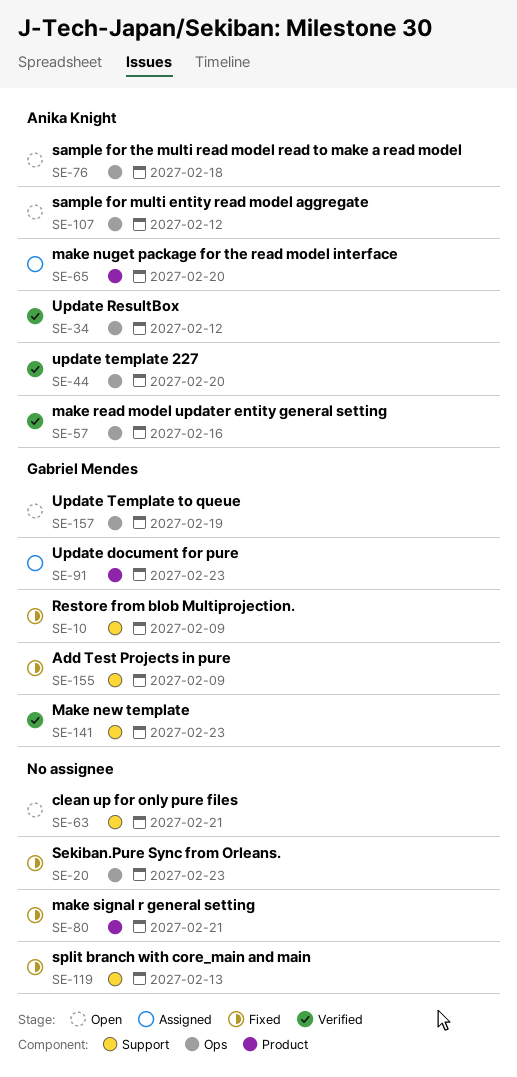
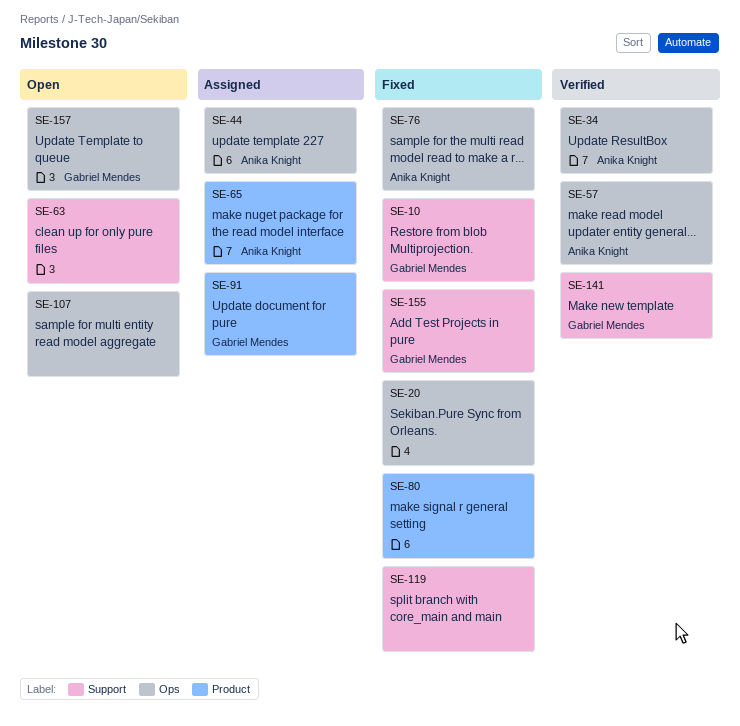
SE-44, status: Verified -> Assigned
SE-76, status: Open -> Fixed
SE-107, owner: Anika Knight -> none

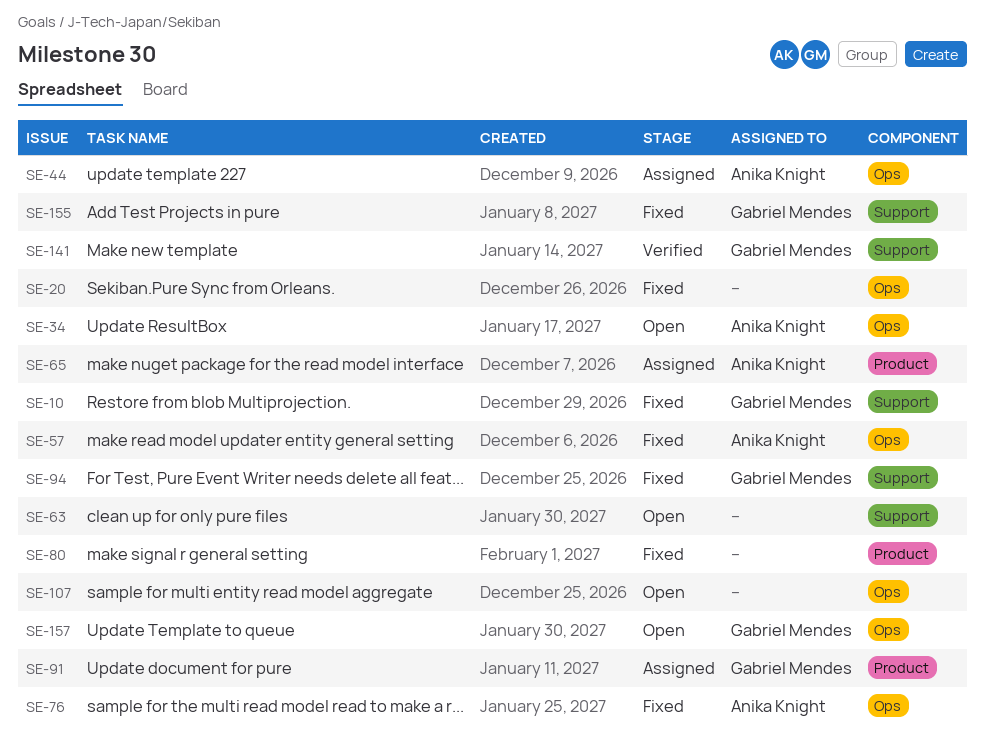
SE-34, status: Verified -> Open
SE-57, status: Verified -> Fixed
SE-94: none -> present
SE-119: present -> none

